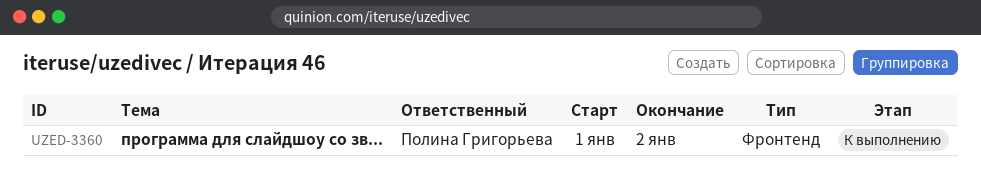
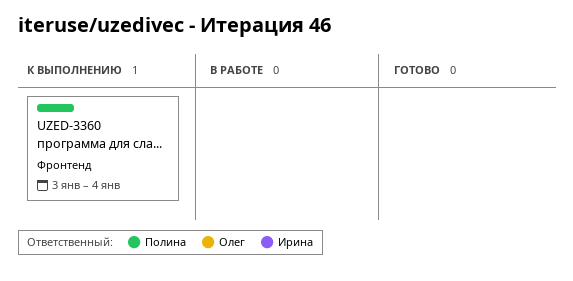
UZED-3360, start: Jan 1 -> Jan 3
UZED-3360, due: Jan 2 -> Jan 4

